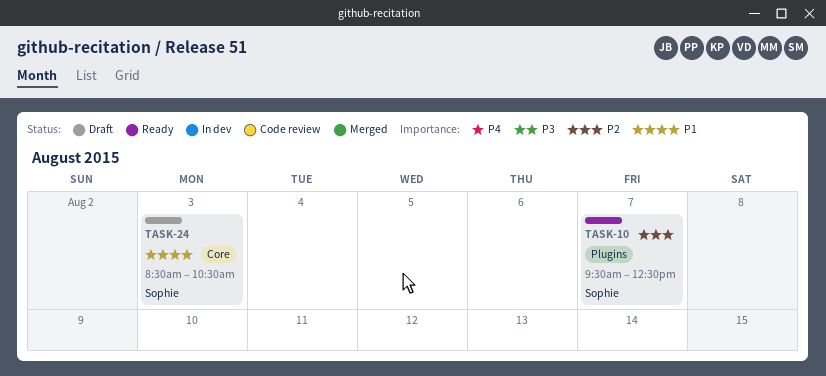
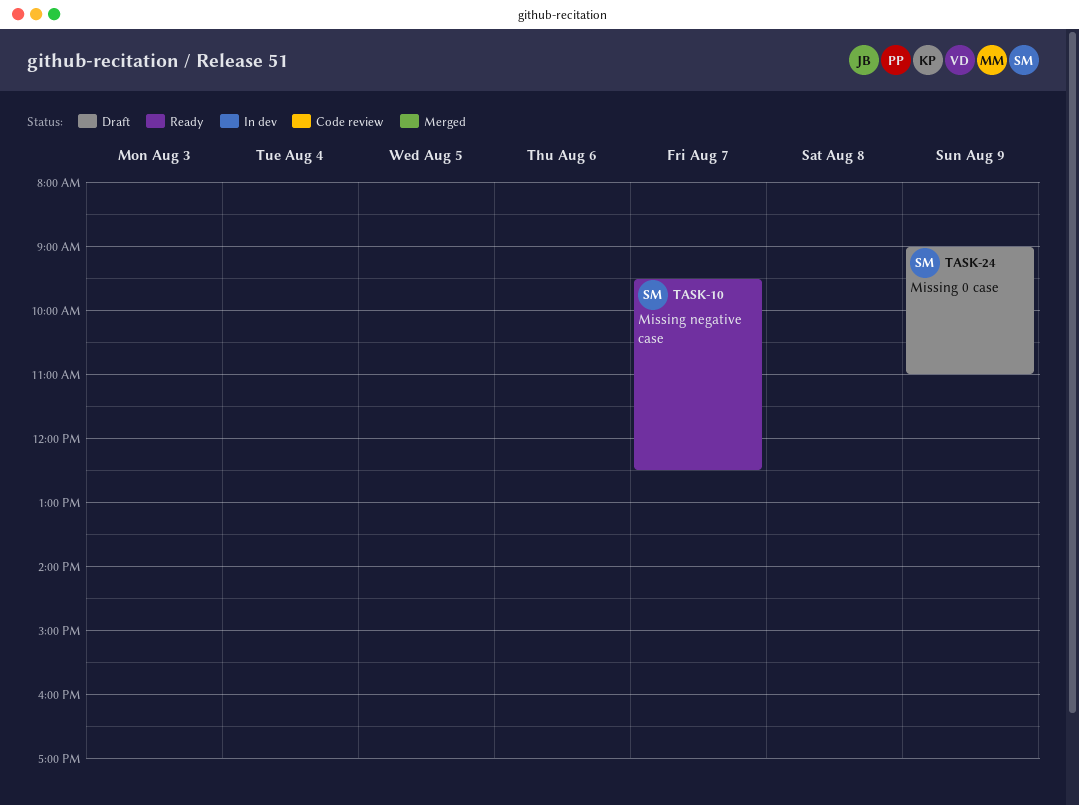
TASK-24, day: Aug 3 -> Aug 9
TASK-24, begins: 08:30 -> 09:00
TASK-24, ends: 10:30 -> 11:00

